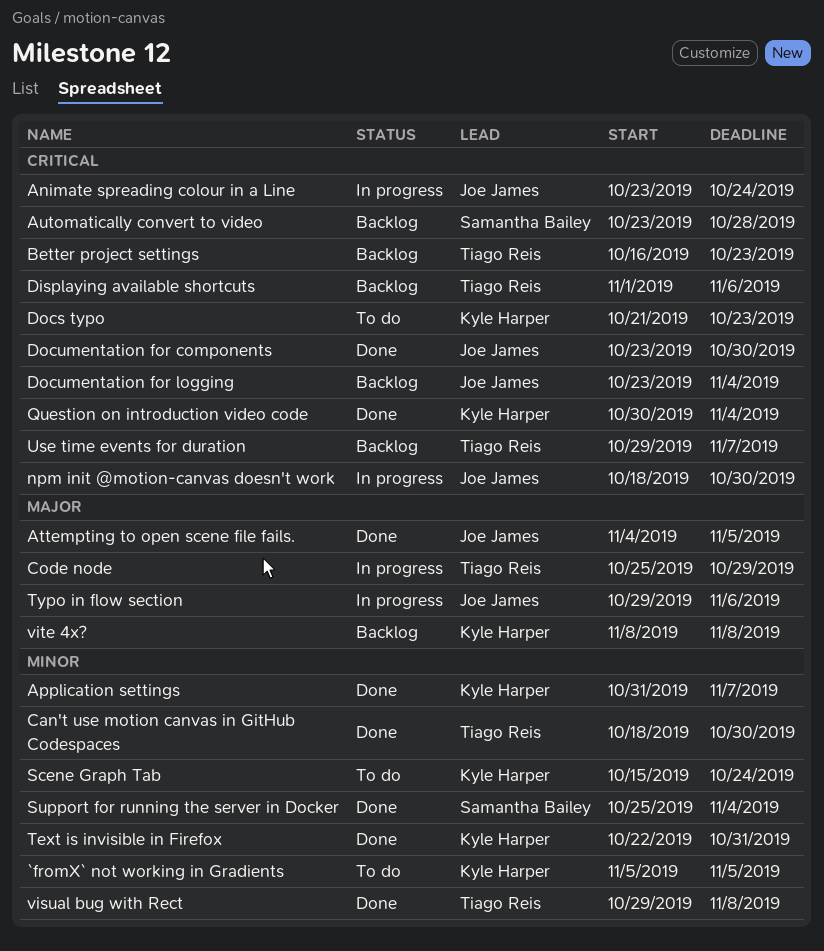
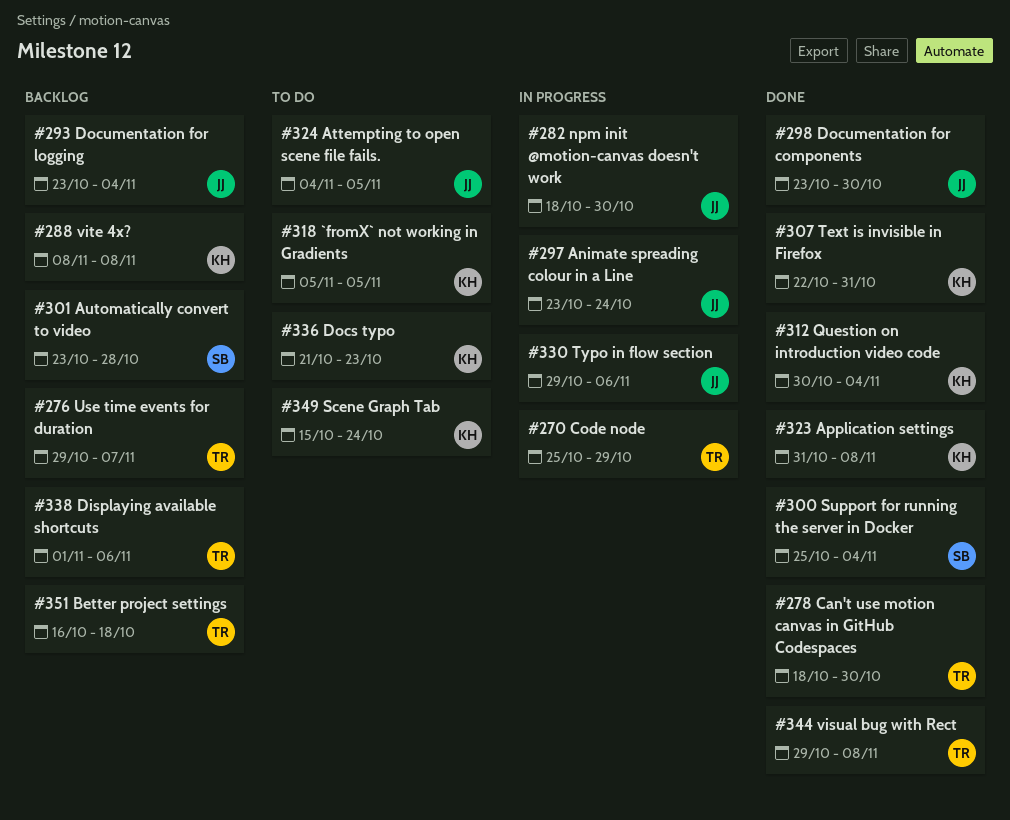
Application settings, due: Nov 7 -> Nov 8
Attempting to open scene file fails., status: Done -> To do
Better project settings, due: Oct 23 -> Oct 18

